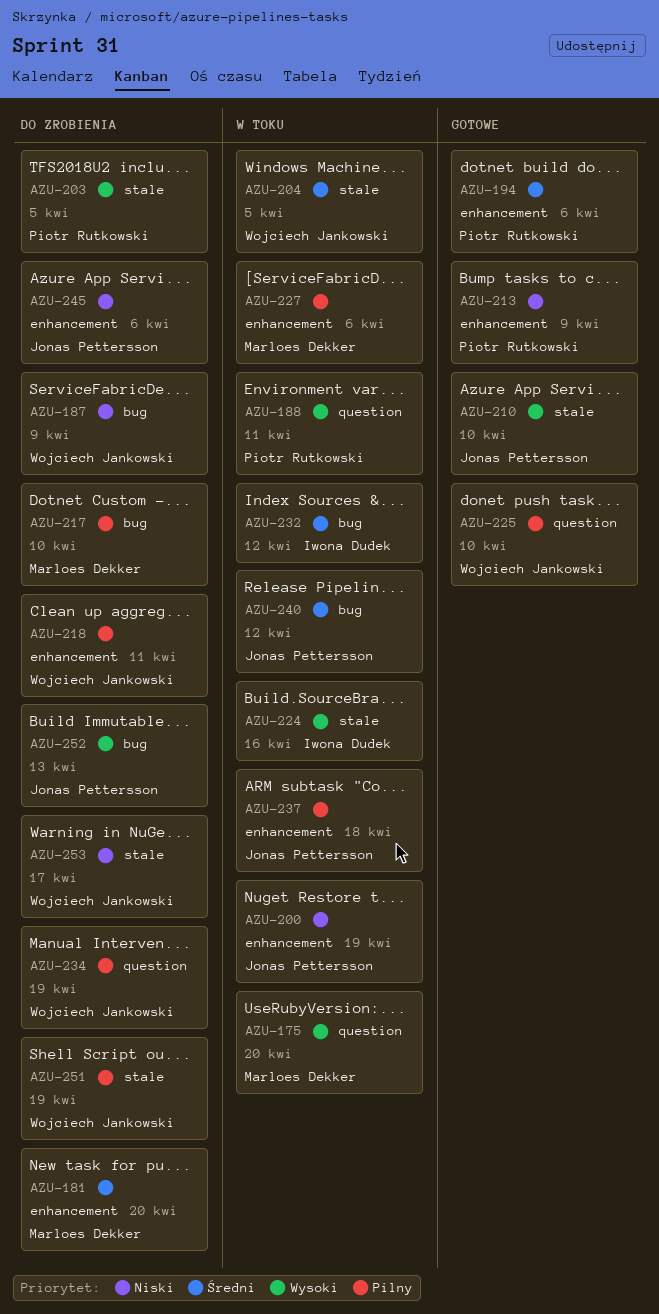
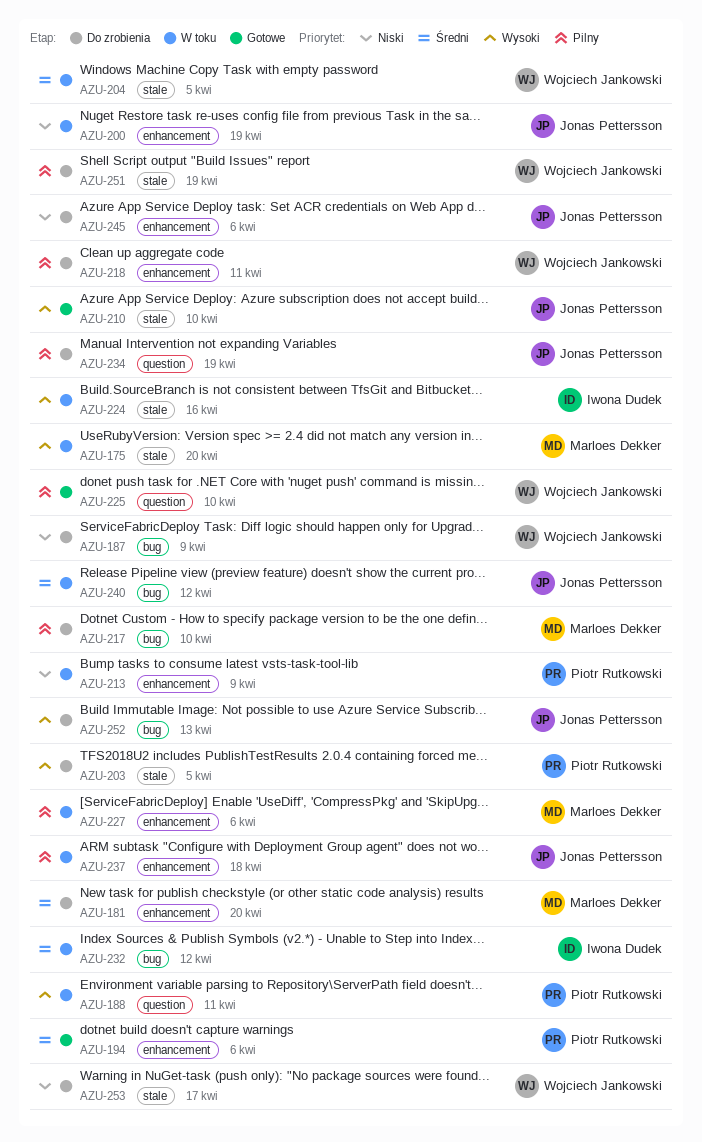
AZU-175, label: question -> stale
AZU-213, status: Gotowe -> W toku
AZU-234, owner: Wojciech Jankowski -> Jonas Pettersson

